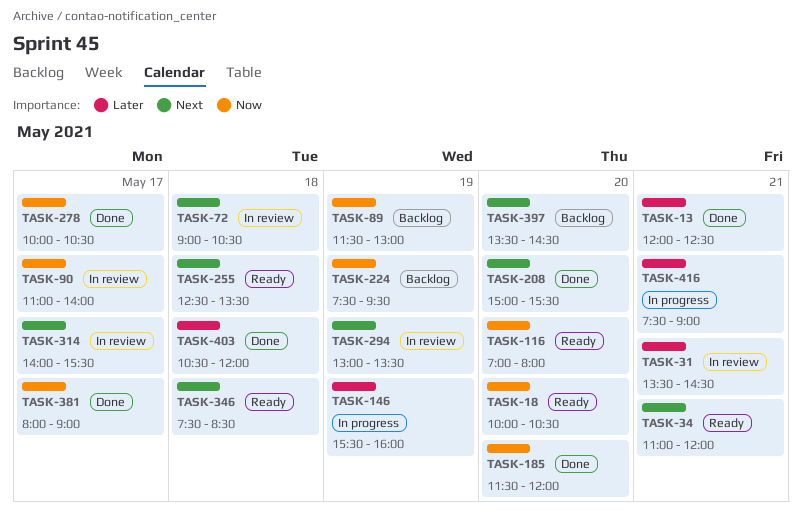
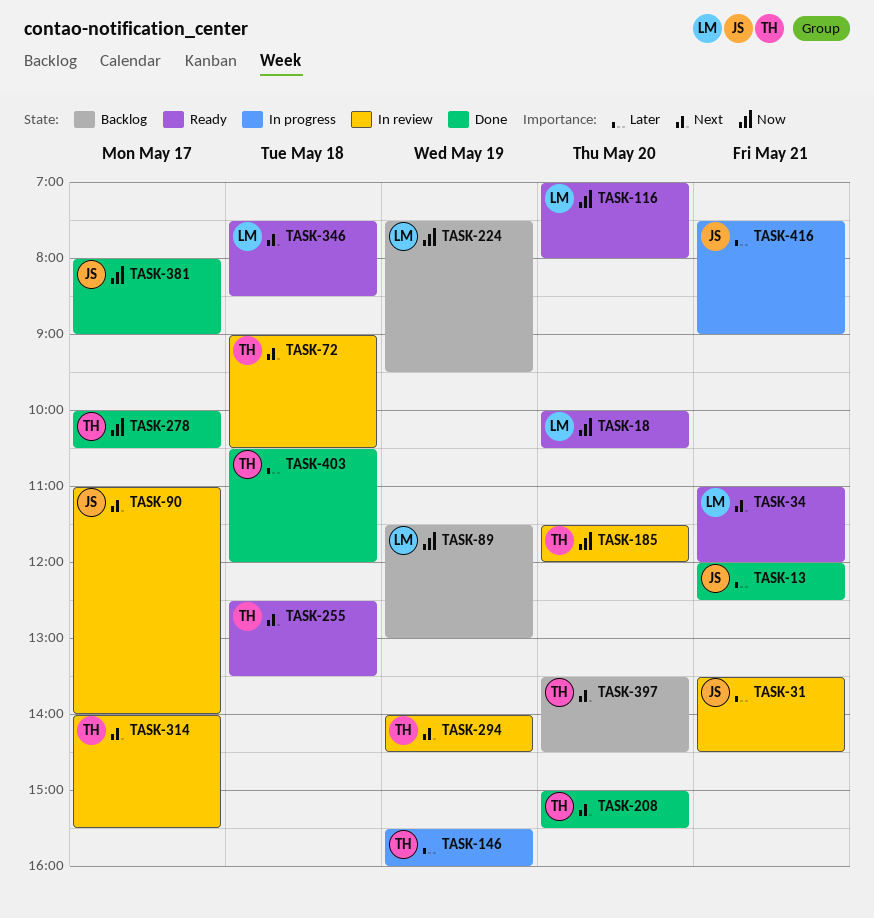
TASK-90, priority: Now -> Next
TASK-185, status: Done -> In review
TASK-294, begins: 13:00 -> 14:00
TASK-294, ends: 13:30 -> 14:30

